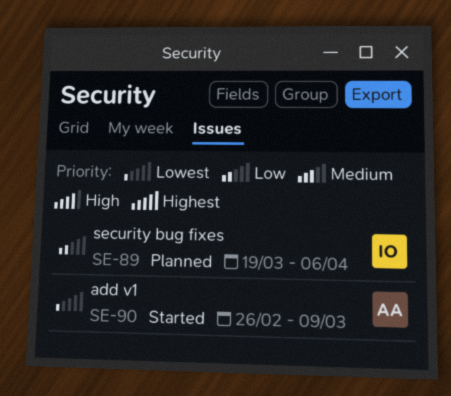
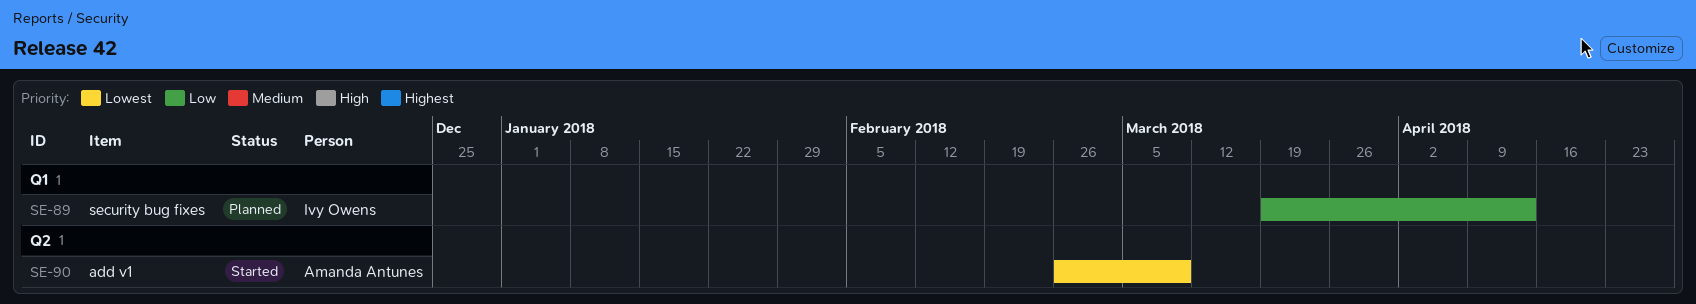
SE-89, due: Apr 6 -> Apr 13

